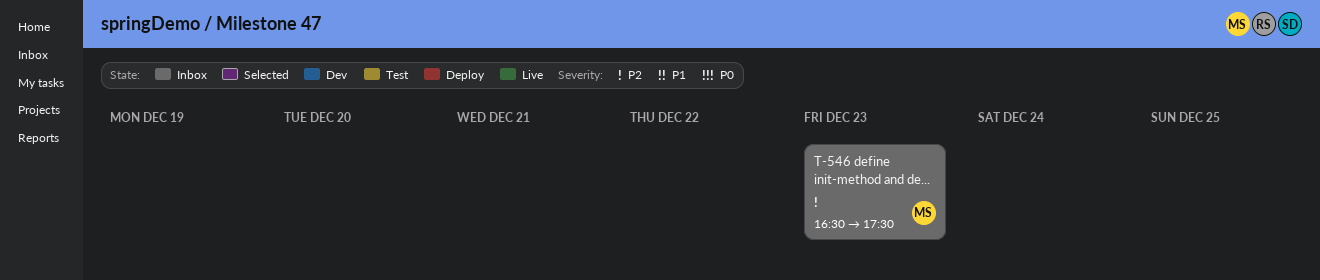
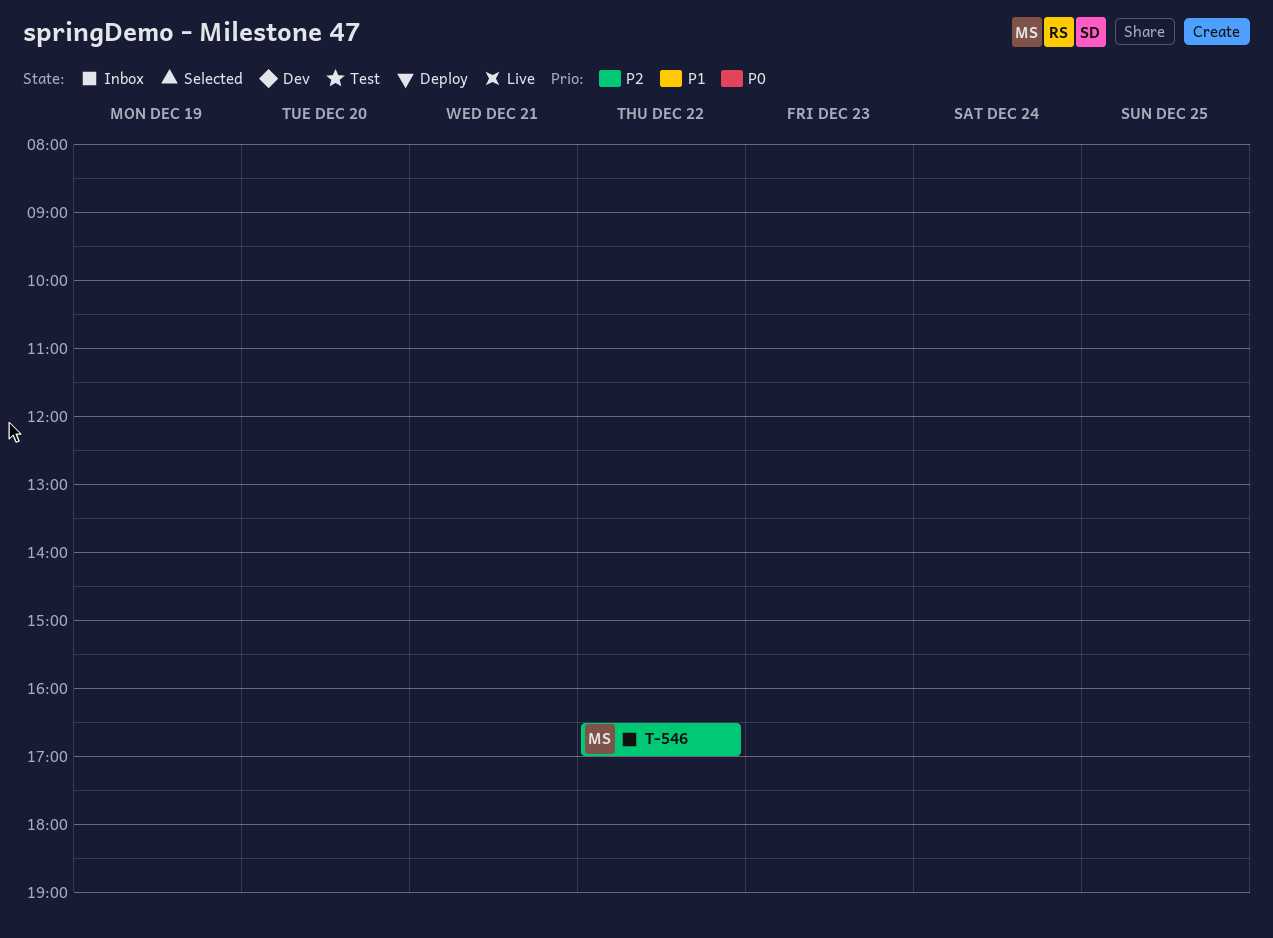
T-546, day: Dec 23 -> Dec 22
T-546, ends: 17:30 -> 17:00

